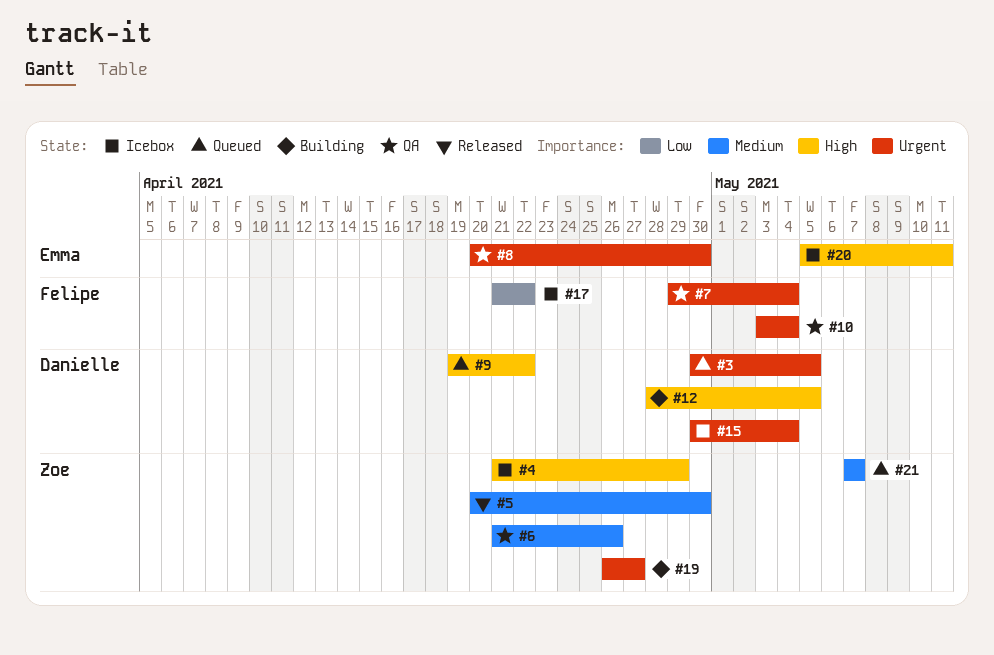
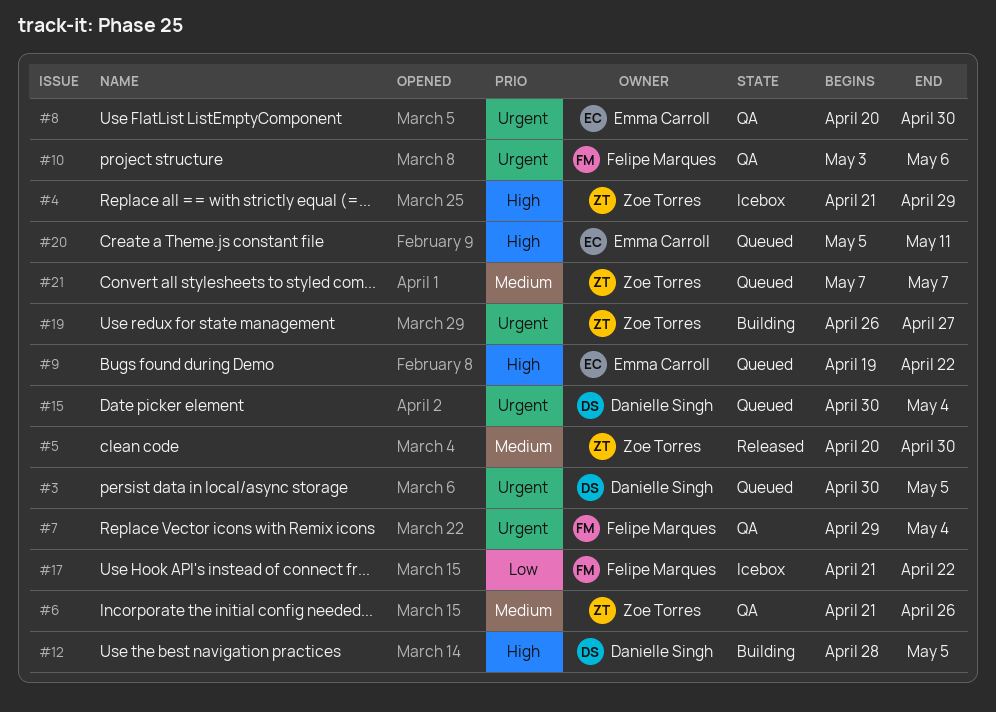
#9, owner: Danielle Singh -> Emma Carroll
#10, due: May 4 -> May 6
#15, status: Icebox -> Queued
#20, status: Icebox -> Queued

